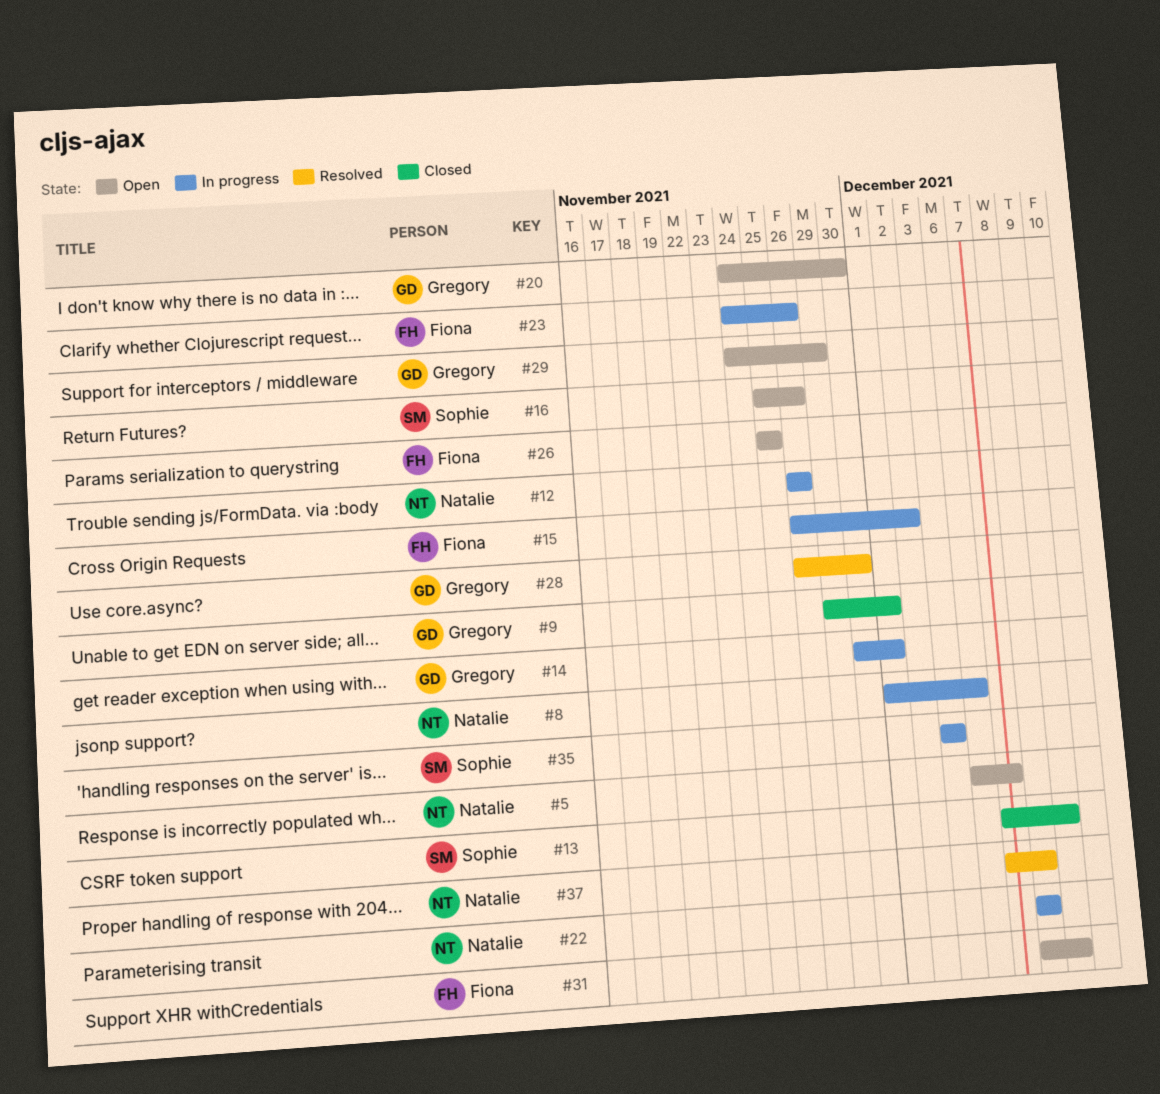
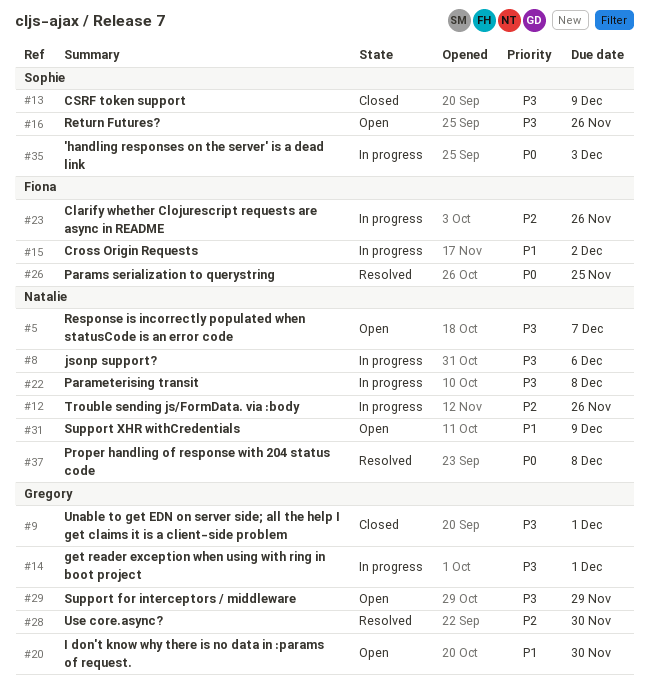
#26, status: Open -> Resolved
#31, owner: Fiona -> Natalie

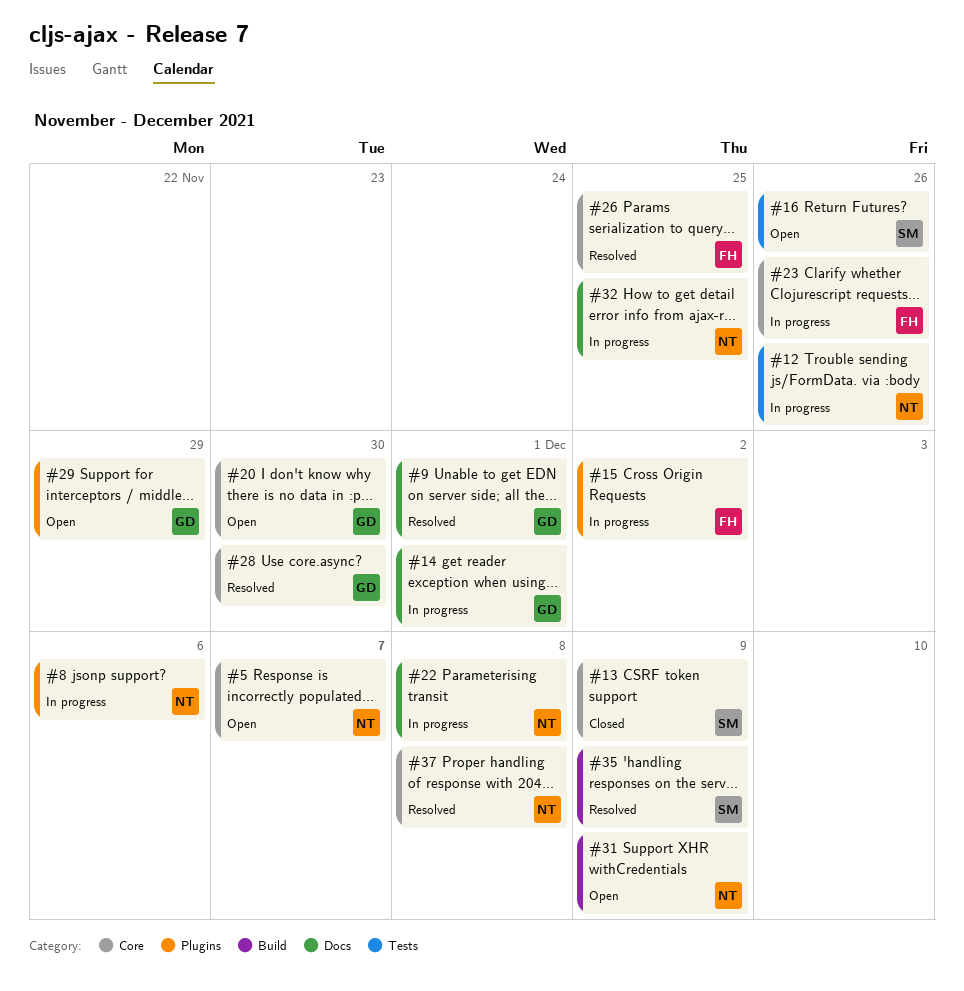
#9, status: Closed -> Resolved
#32: none -> present
#35, status: In progress -> Resolved
#35, due: Dec 3 -> Dec 9

